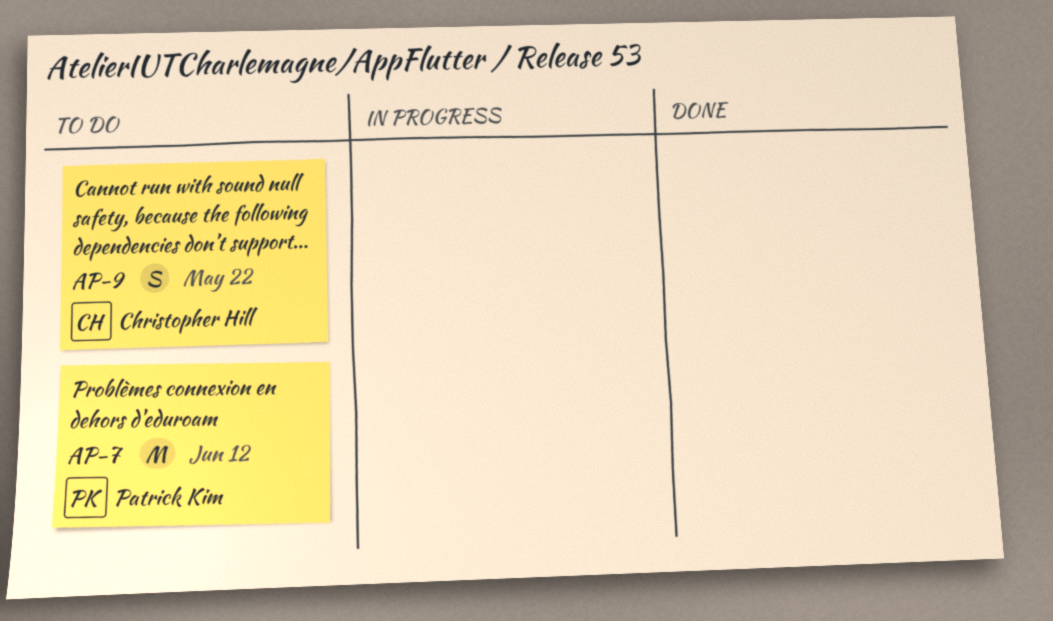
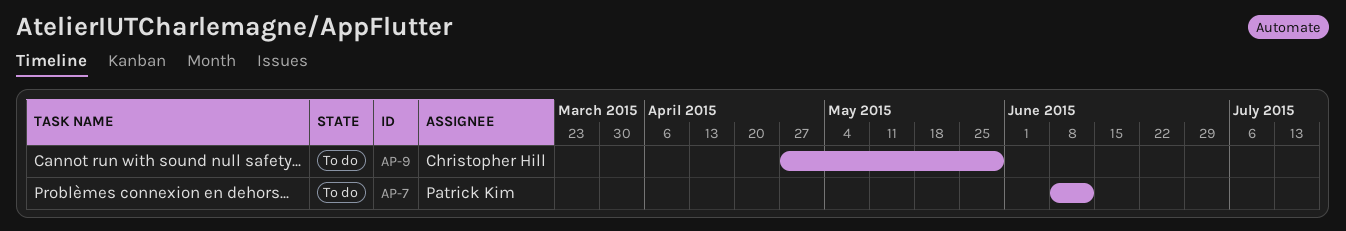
AP-9, due: May 22 -> May 29

